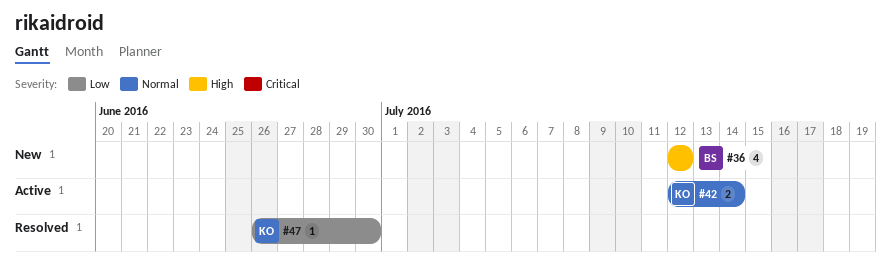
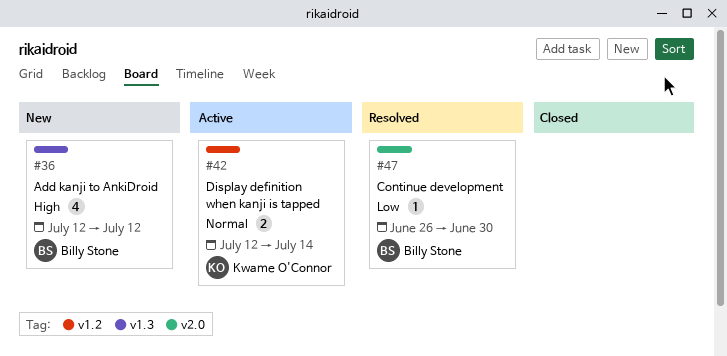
#47, owner: Kwame O'Connor -> Billy Stone

